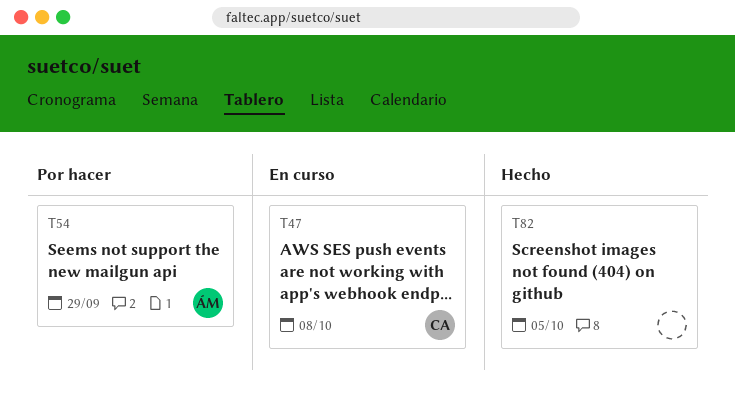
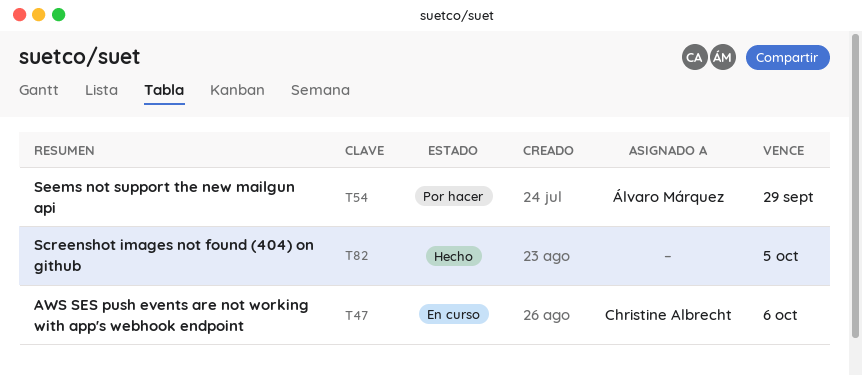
T47, due: Oct 8 -> Oct 6

